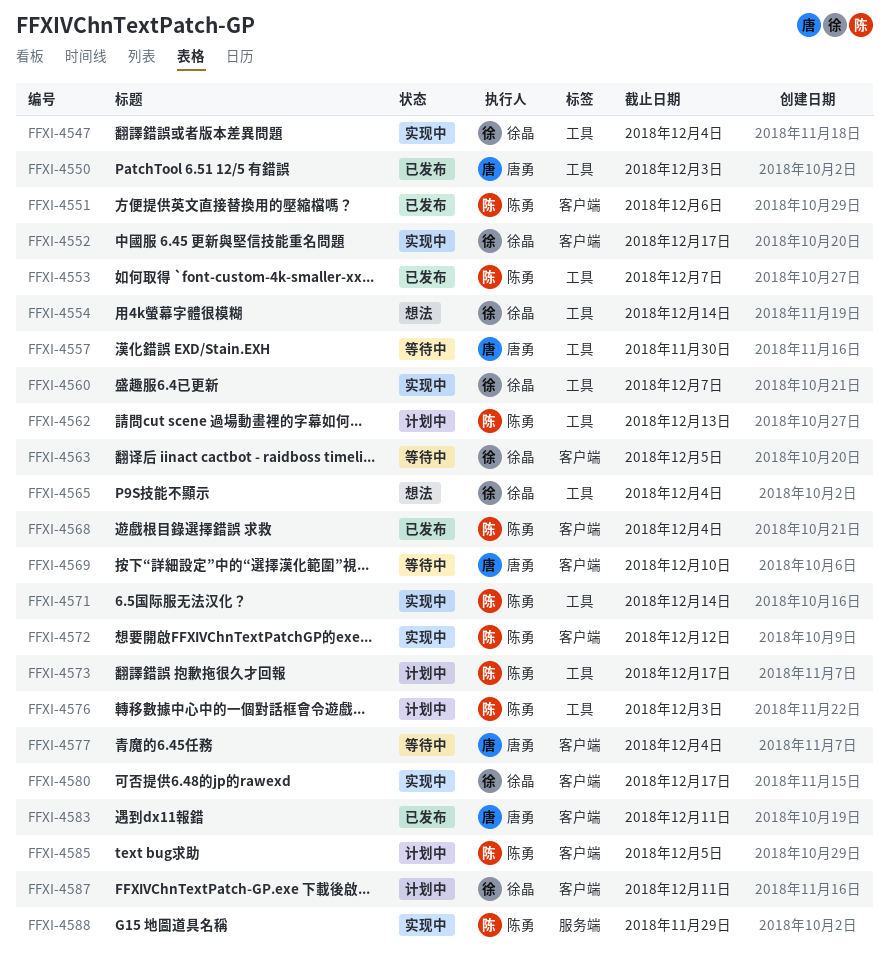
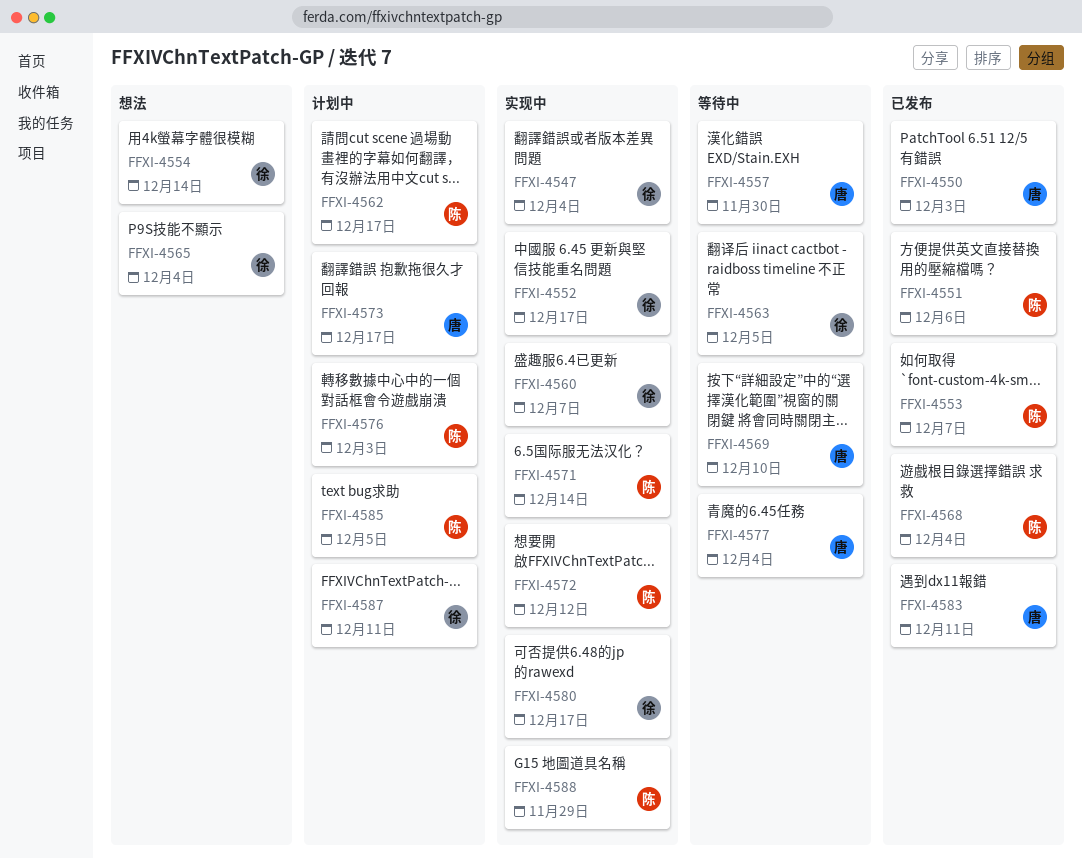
FFXI-4562, due: Dec 13 -> Dec 17
FFXI-4573, owner: 陈勇 -> 唐勇

